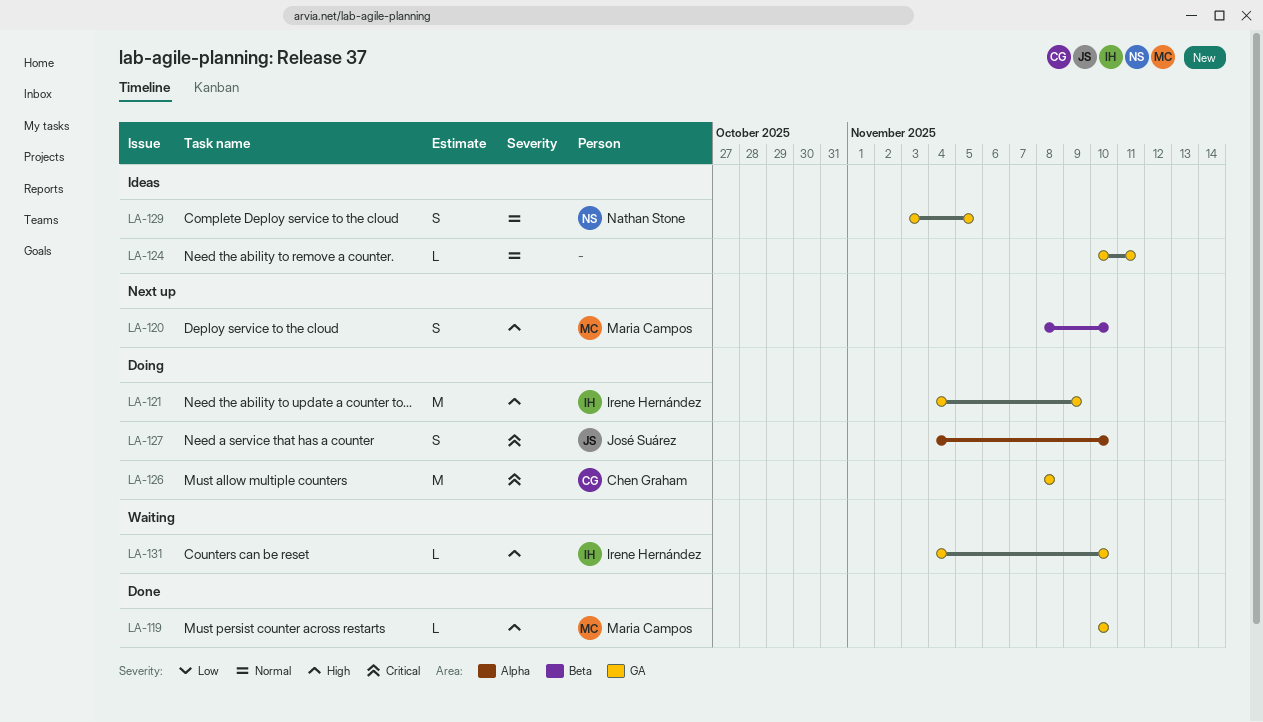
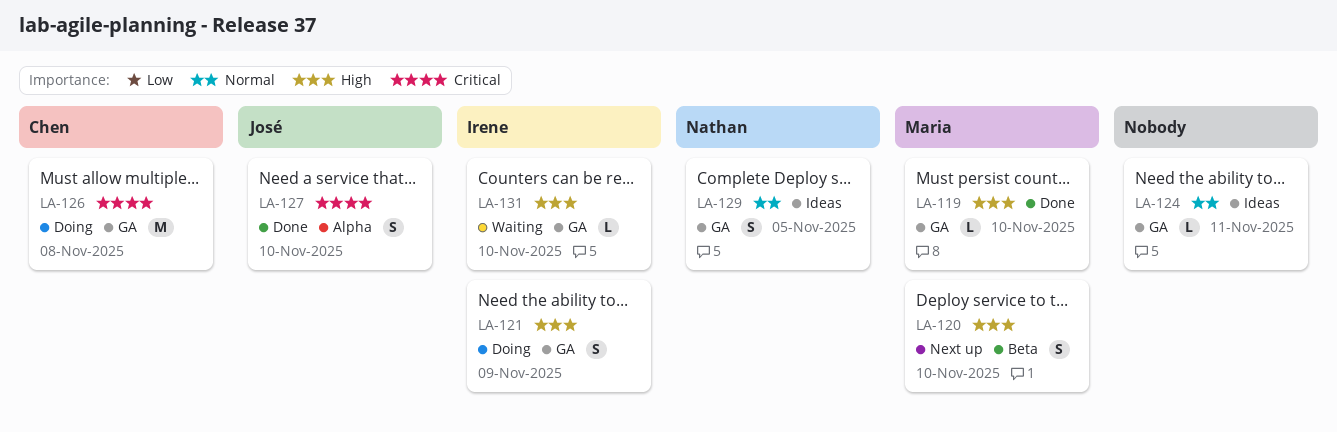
LA-121, estimate: M -> S
LA-127, status: Doing -> Done

